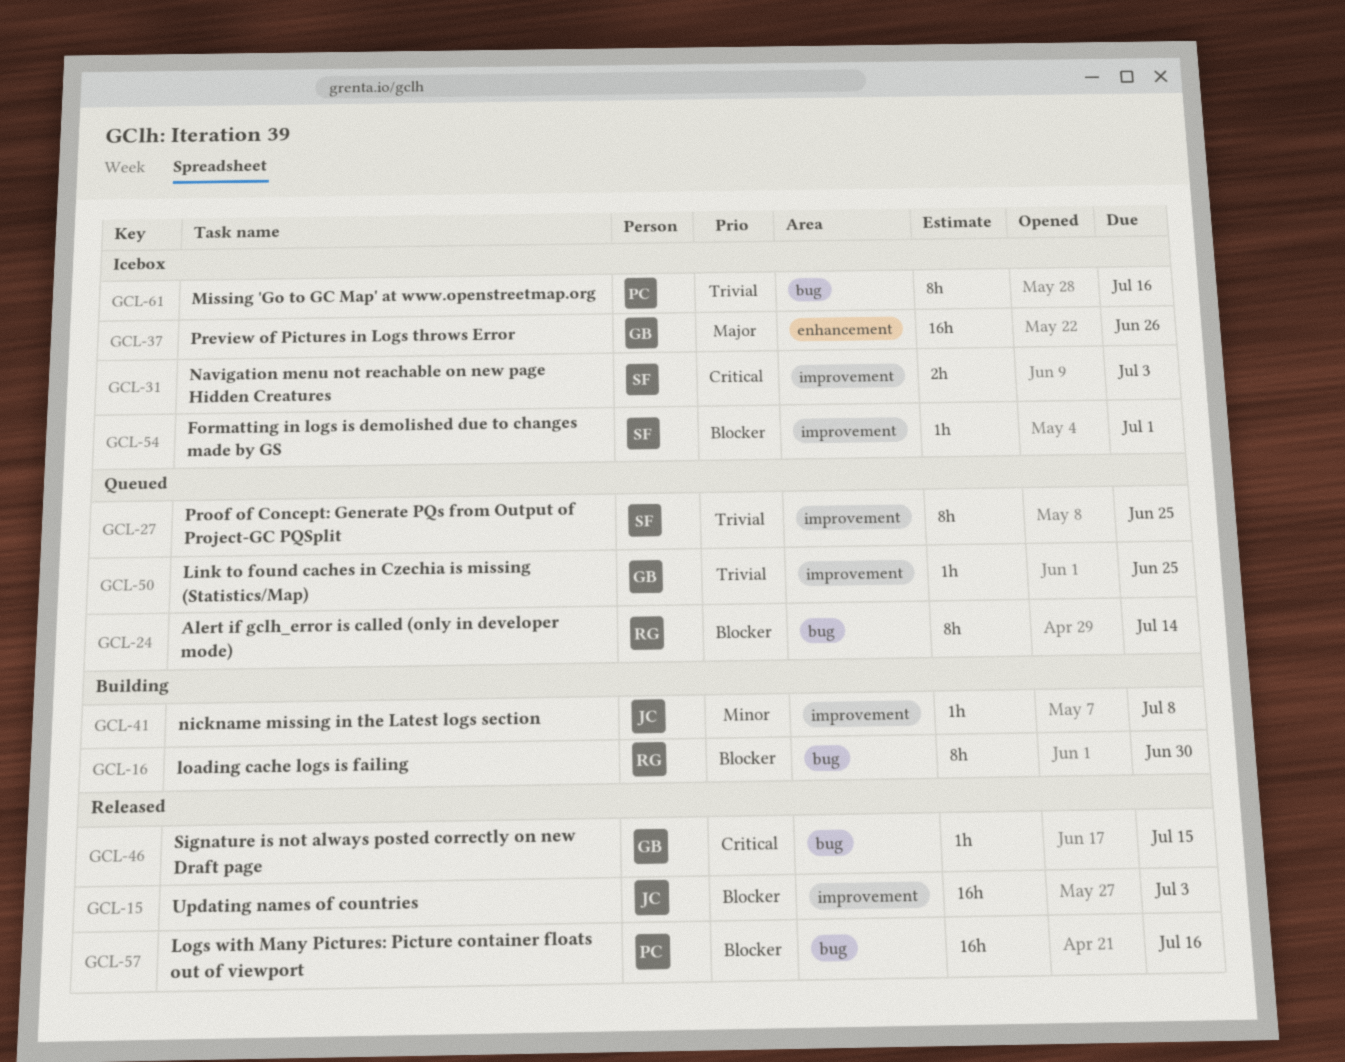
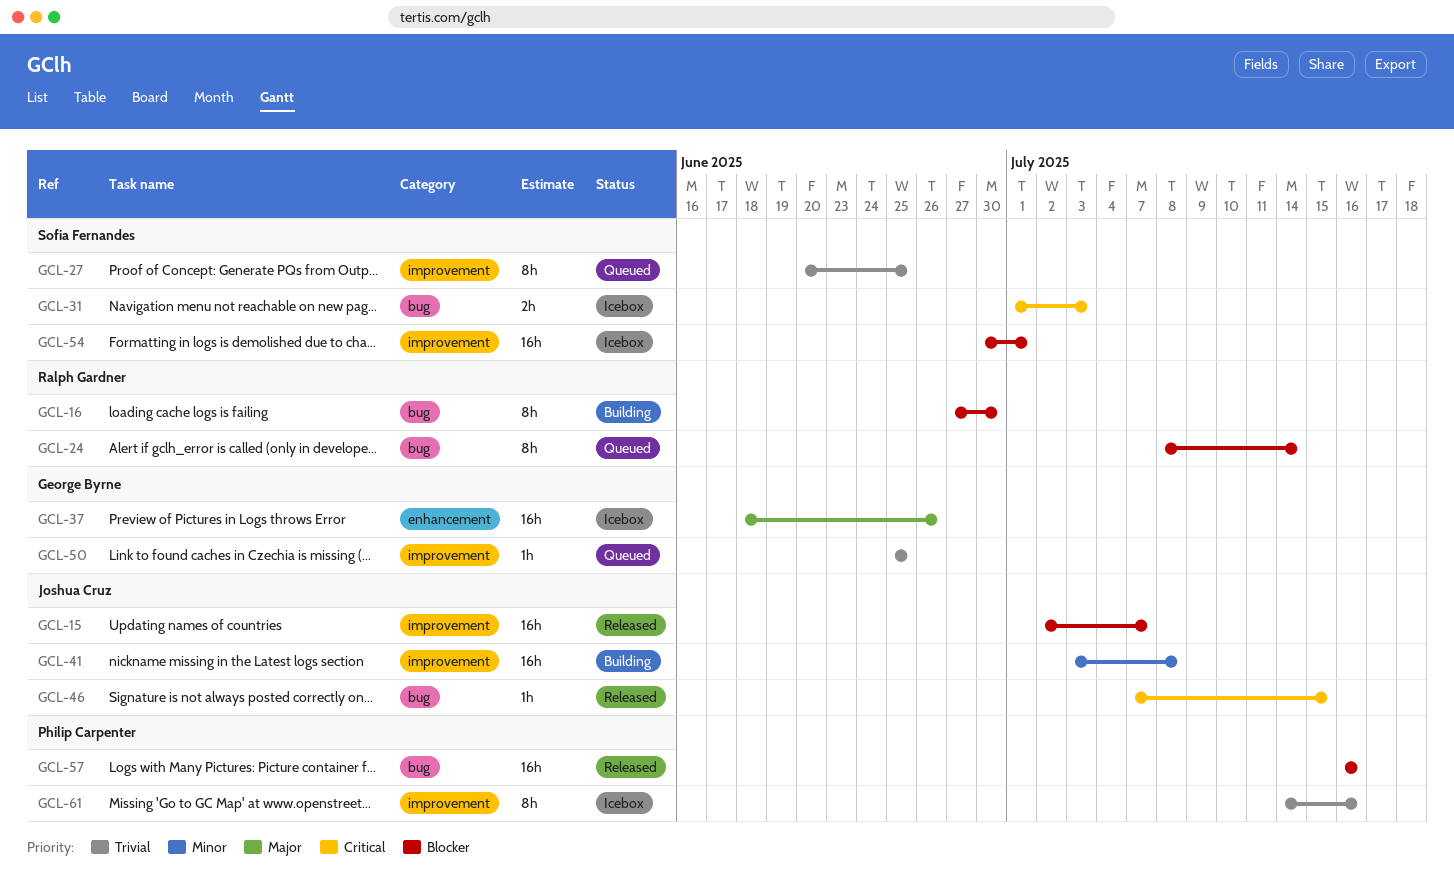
GCL-15, due: Jul 3 -> Jul 7
GCL-31, label: improvement -> bug
GCL-41, estimate: 1h -> 16h
GCL-46, owner: George Byrne -> Joshua Cruz
GCL-54, estimate: 1h -> 16h
GCL-61, label: bug -> improvement

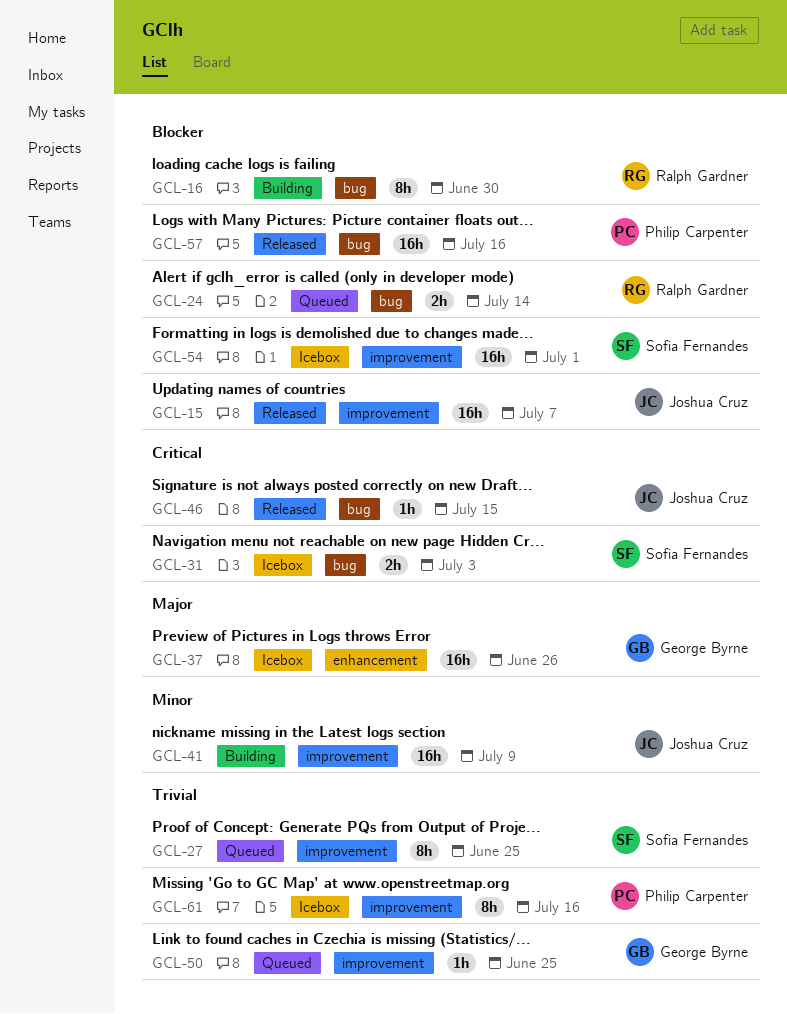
GCL-24, estimate: 8h -> 2h
GCL-41, due: Jul 8 -> Jul 9

